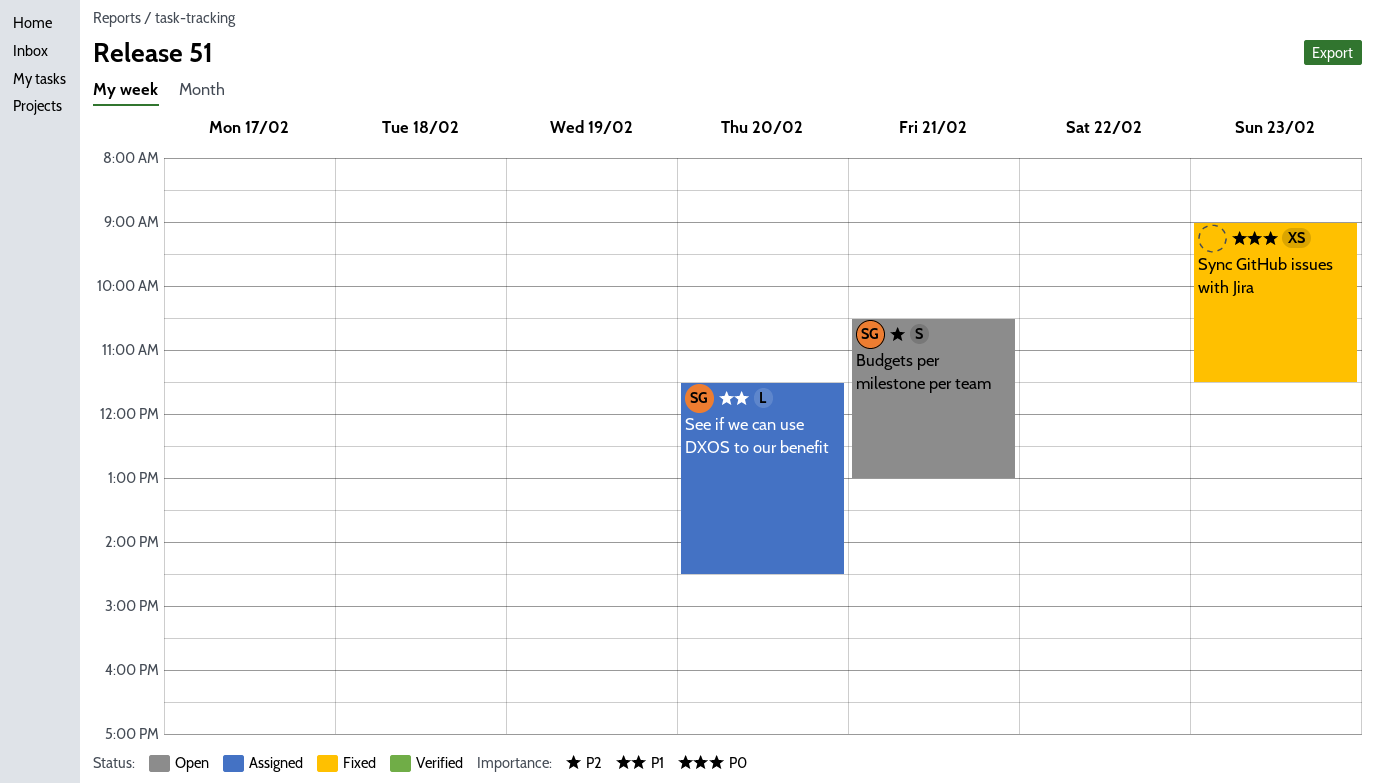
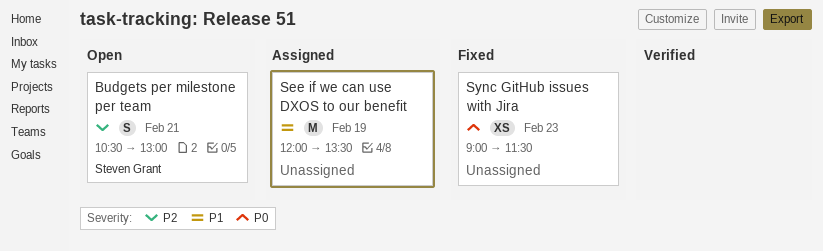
See if we can use DXOS to our benefit, owner: Steven Grant -> none
See if we can use DXOS to our benefit, estimate: L -> M
See if we can use DXOS to our benefit, day: Feb 20 -> Feb 19
See if we can use DXOS to our benefit, begins: 11:30 -> 12:00
See if we can use DXOS to our benefit, ends: 14:30 -> 13:30

